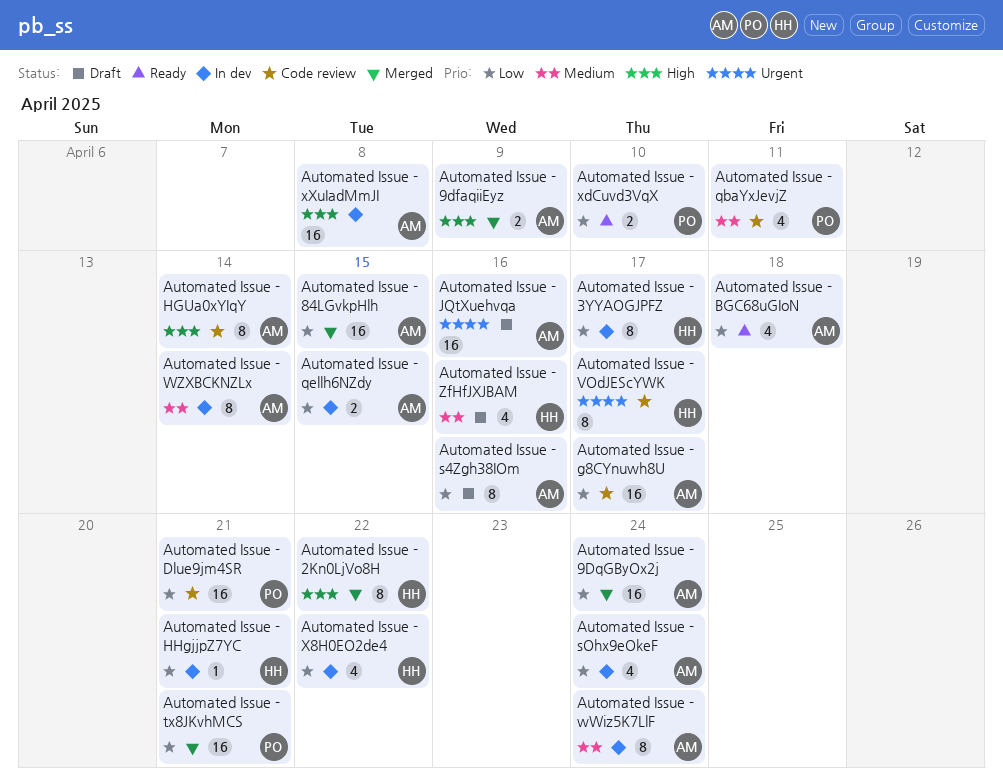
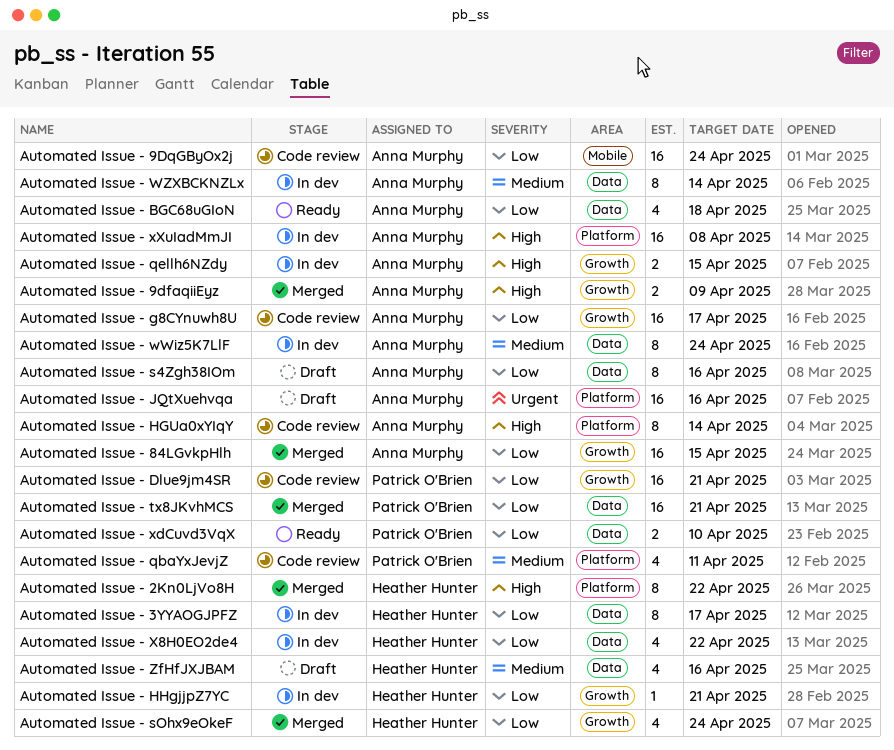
Automated Issue - 9DqGByOx2j, status: Merged -> Code review
Automated Issue - qellh6NZdy, priority: Low -> High
Automated Issue - sOhx9eOkeF, status: In dev -> Merged
Automated Issue - sOhx9eOkeF, owner: Anna Murphy -> Heather Hunter
Automated Issue - VOdJEScYWK: present -> none

